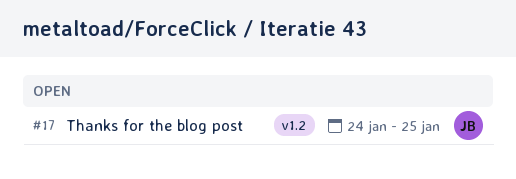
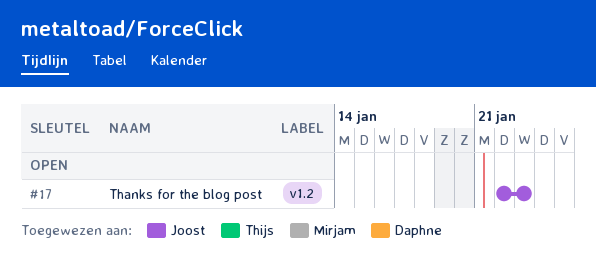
#17, start: Jan 24 -> Jan 22
#17, due: Jan 25 -> Jan 23

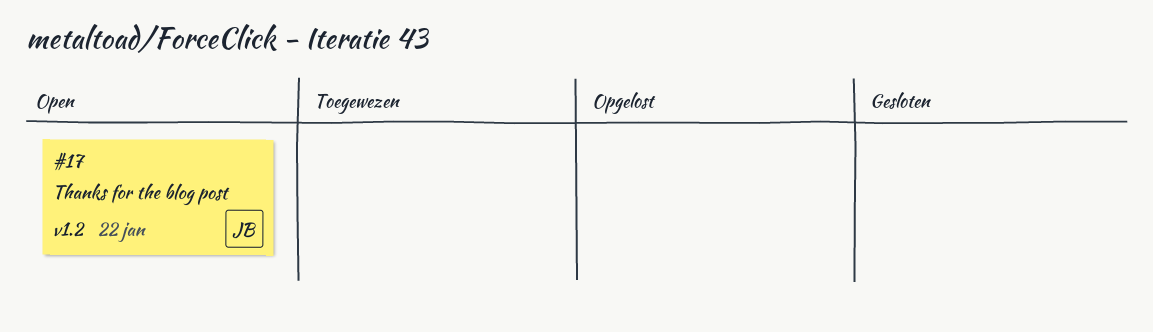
#17, due: Jan 23 -> Jan 22

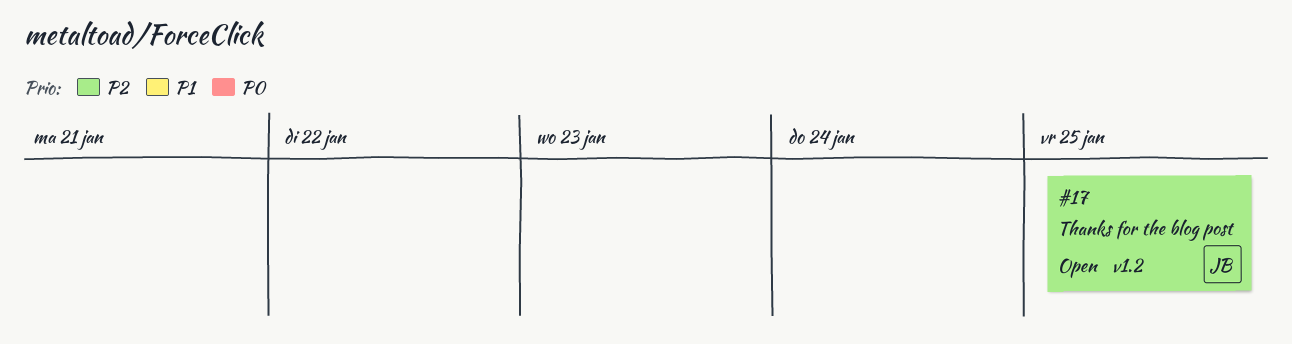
#17, due: Jan 22 -> Jan 25

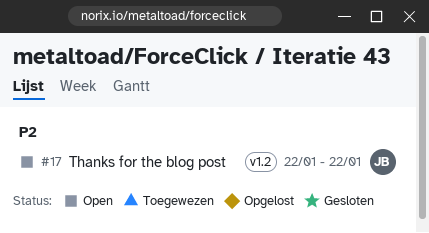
#17, due: Jan 25 -> Jan 22

